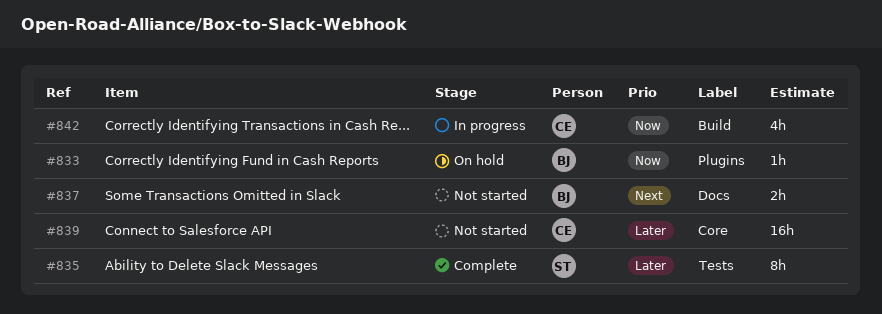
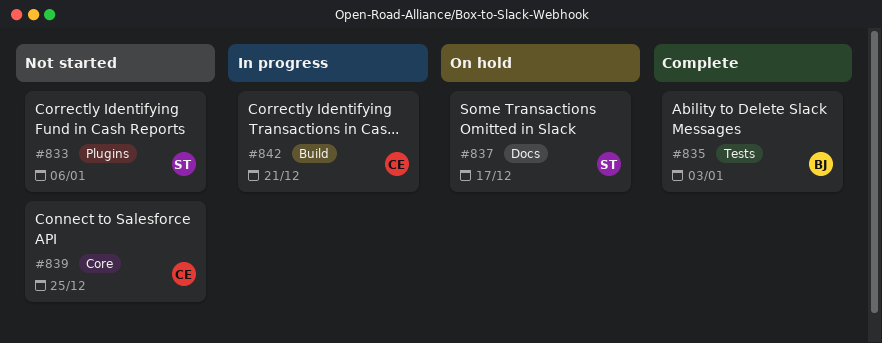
#833, status: On hold -> Not started
#833, owner: BJ -> ST
#835, owner: ST -> BJ
#837, status: Not started -> On hold
#837, owner: BJ -> ST

